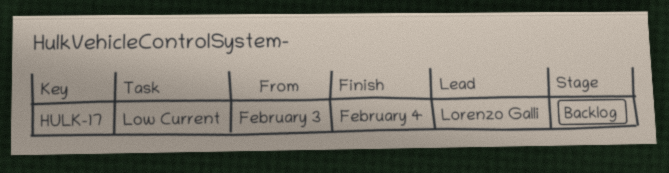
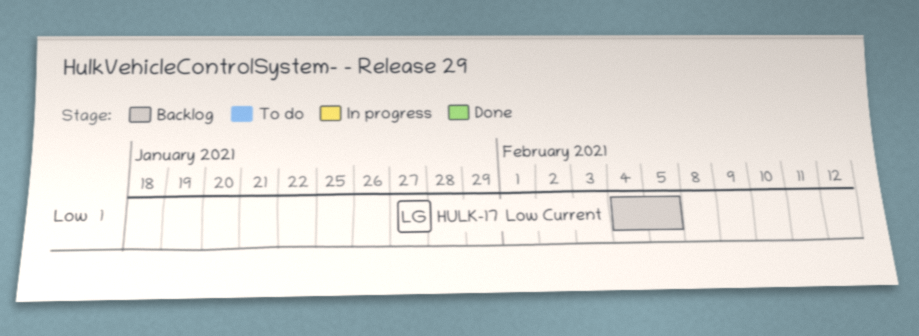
HULK-17, start: Feb 3 -> Feb 4
HULK-17, due: Feb 4 -> Feb 5

